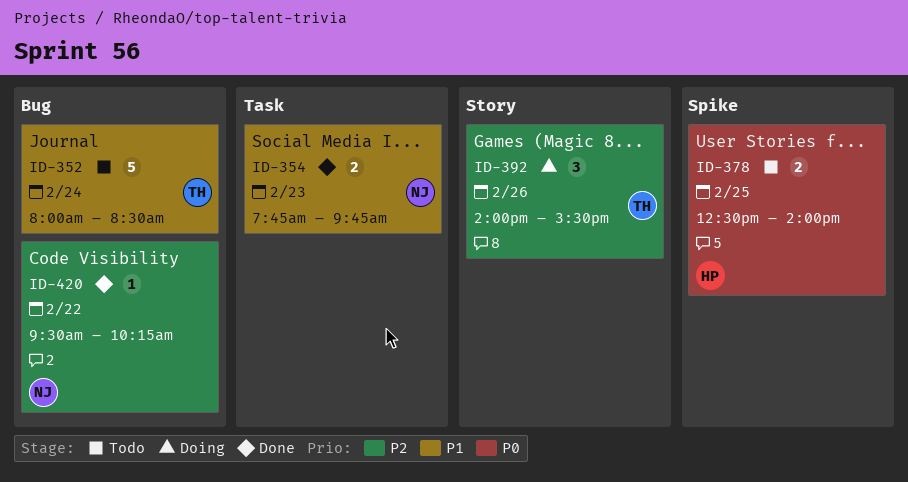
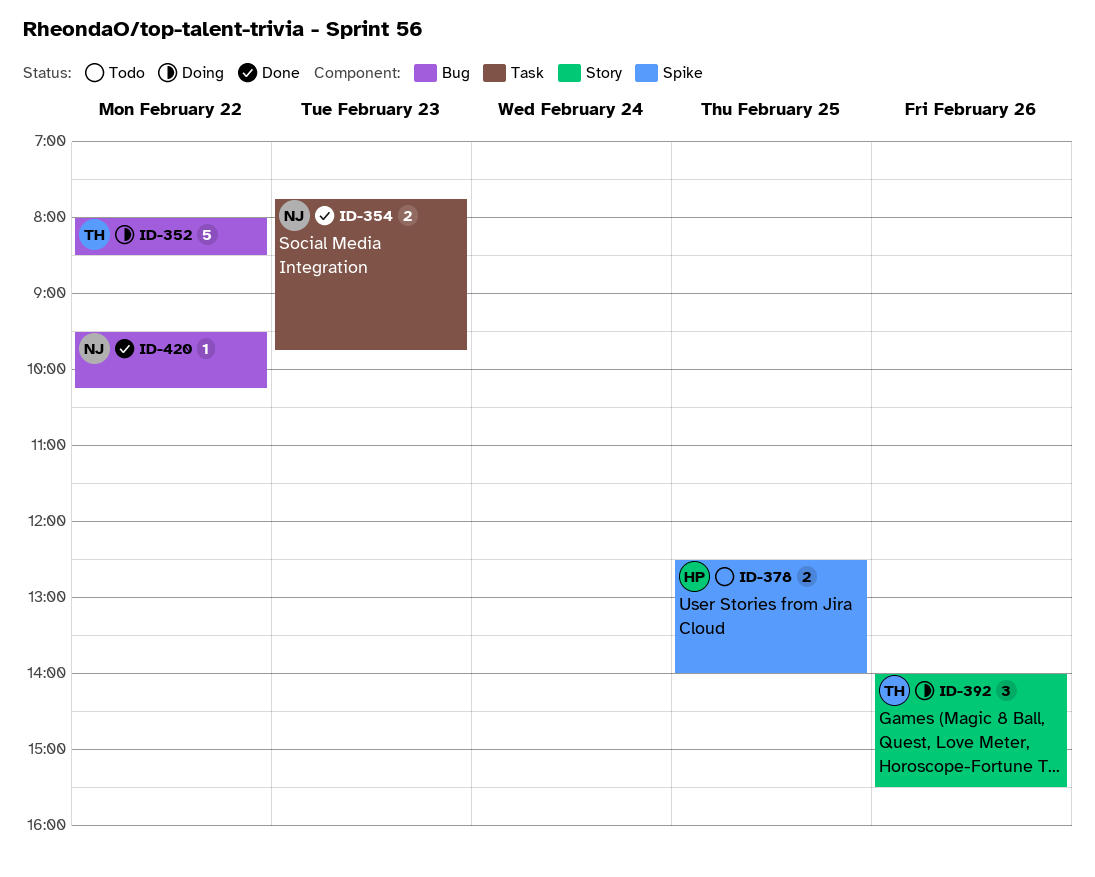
ID-352, status: Todo -> Doing
ID-352, day: Feb 24 -> Feb 22

